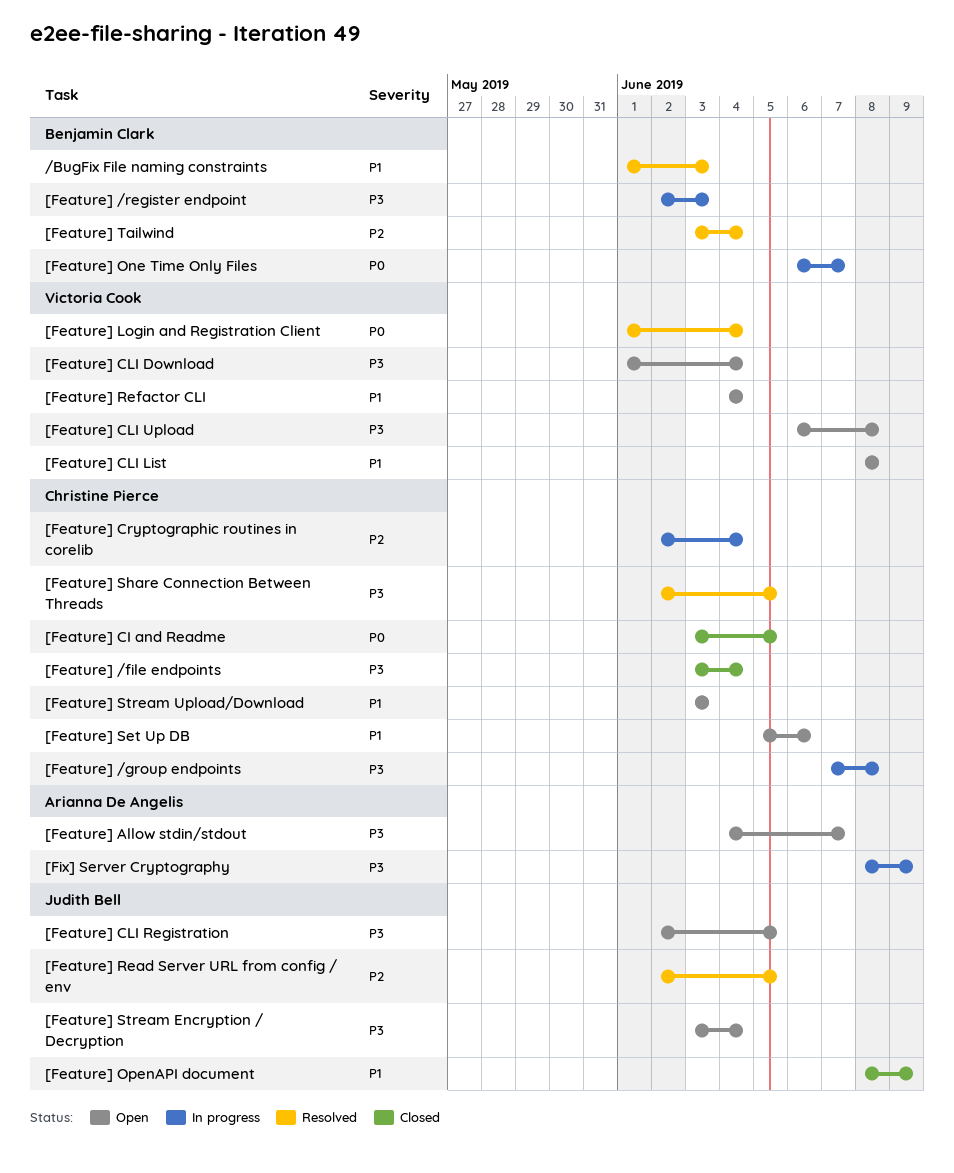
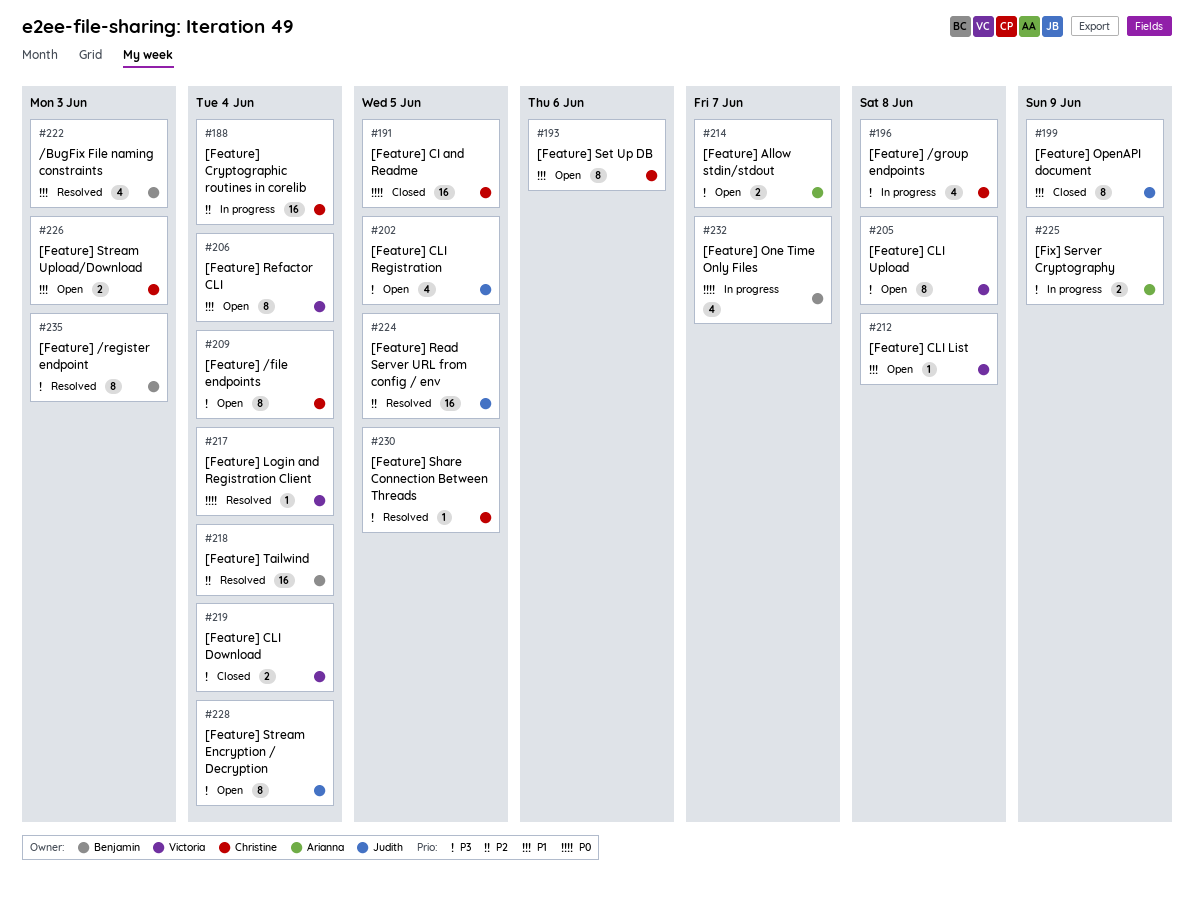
[Feature] /file endpoints, status: Closed -> Open
[Feature] /register endpoint, status: In progress -> Resolved
[Feature] CLI Download, status: Open -> Closed

